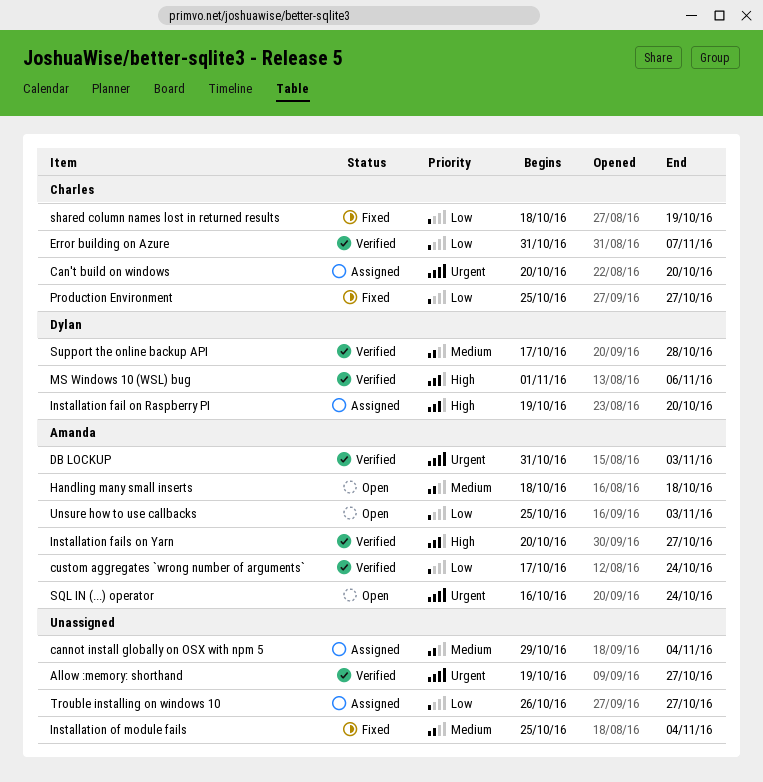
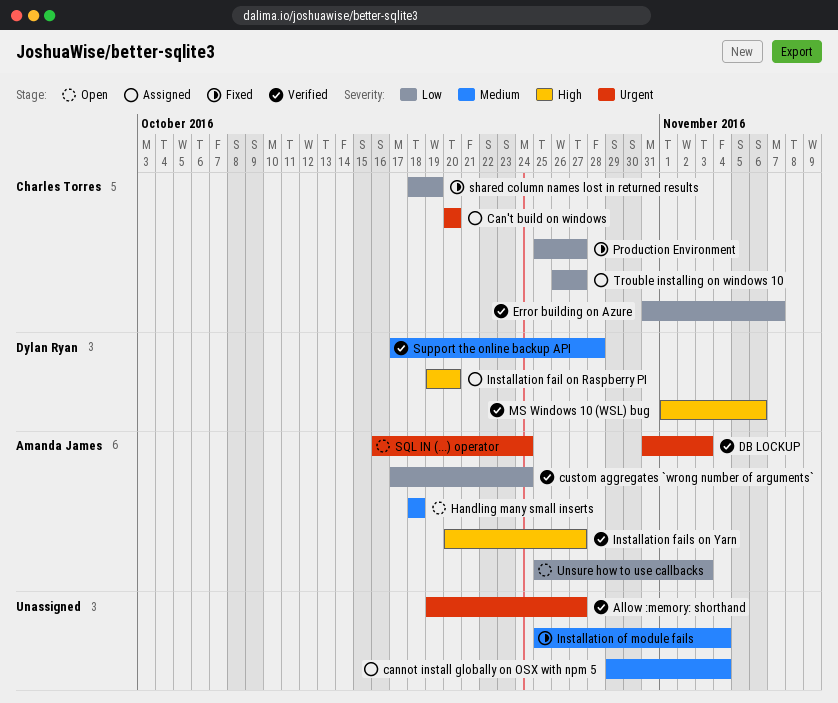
Trouble installing on windows 10, owner: none -> Charles Torres

